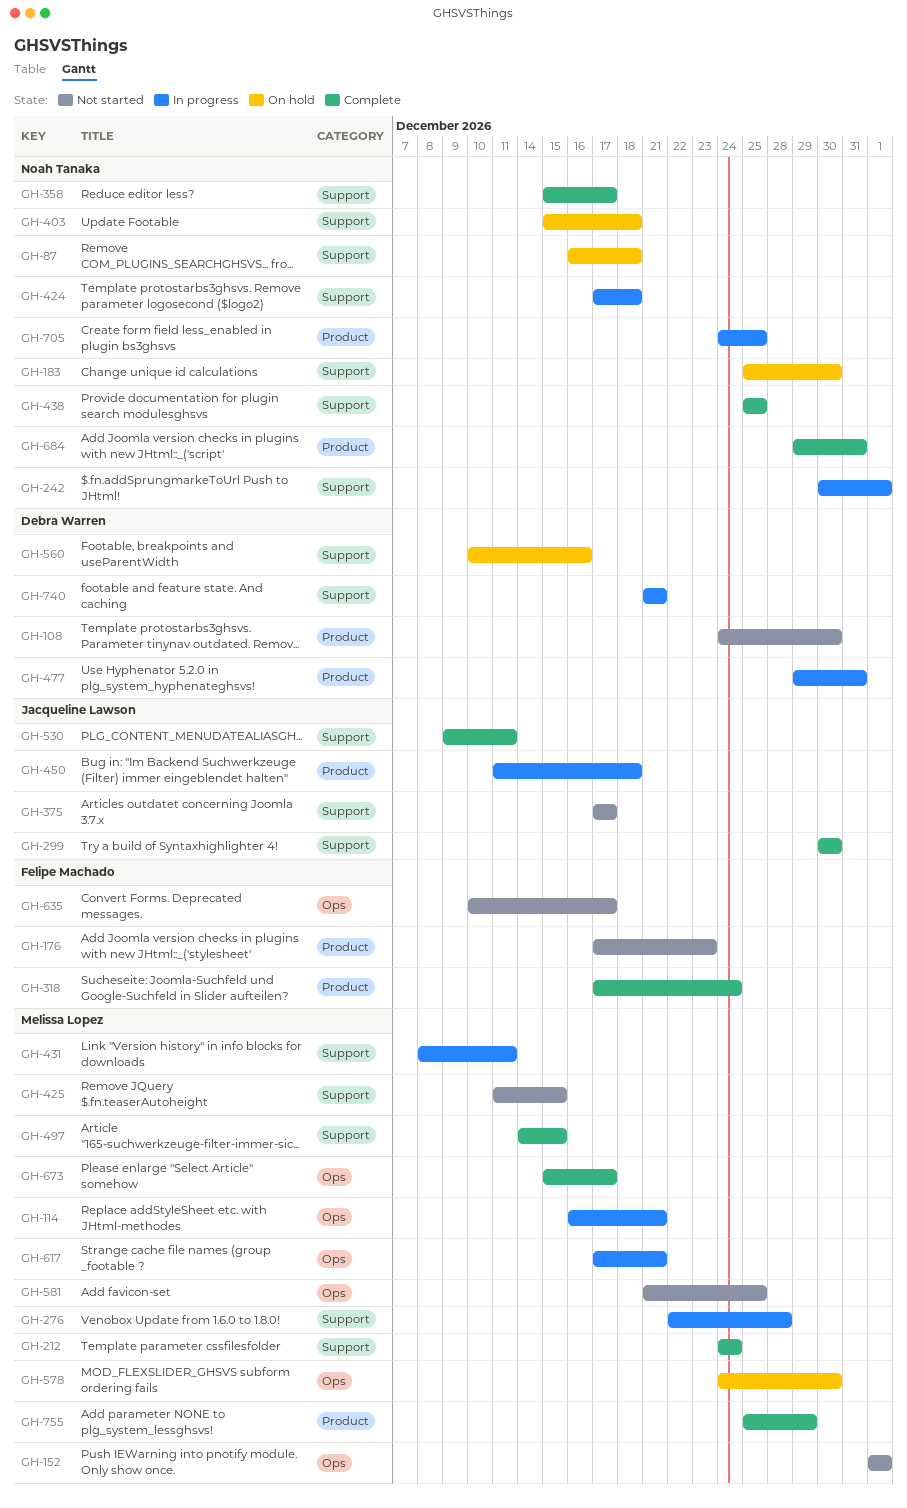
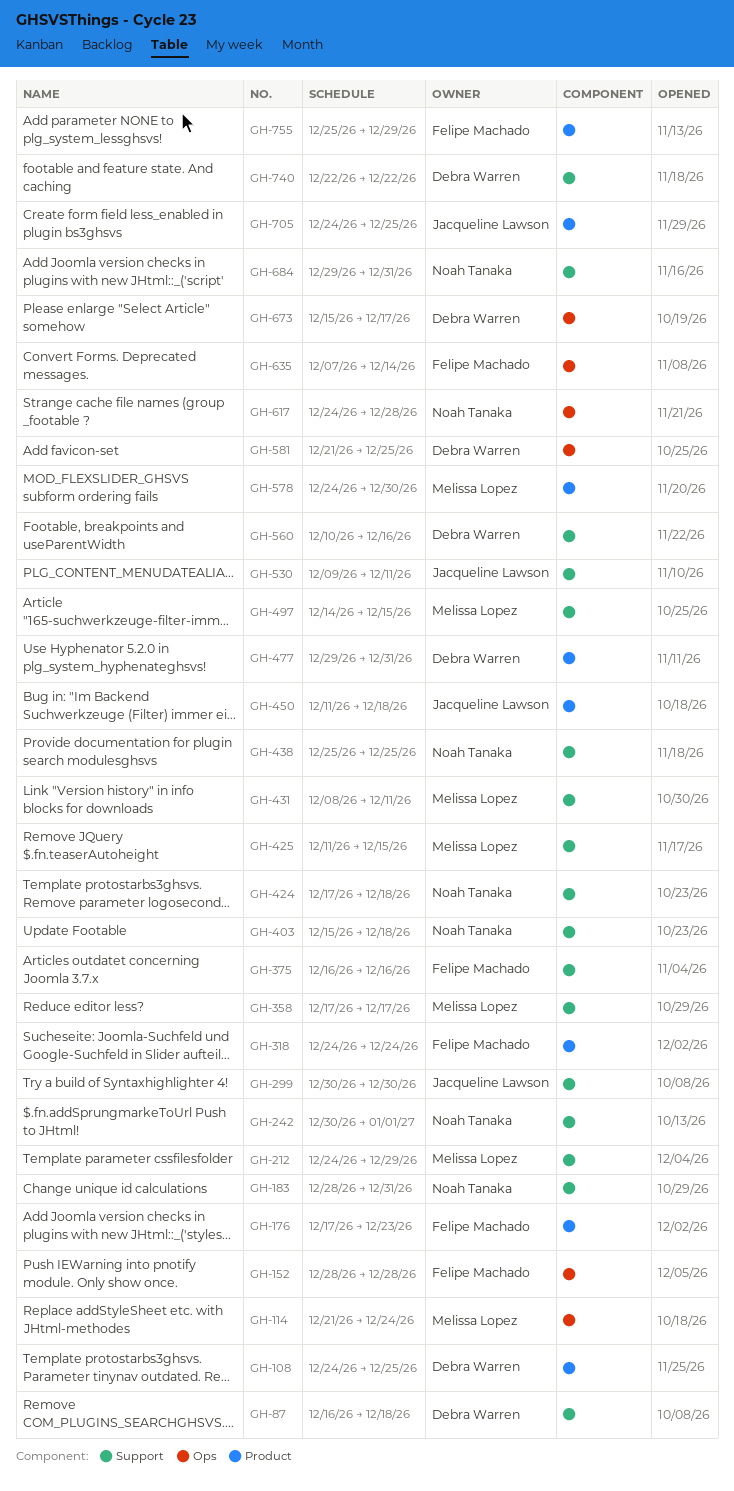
GH-87, owner: Noah Tanaka -> Debra Warren
GH-108, due: Dec 30 -> Dec 25
GH-114, start: Dec 16 -> Dec 21
GH-114, due: Dec 21 -> Dec 24
GH-152, owner: Melissa Lopez -> Felipe Machado
GH-152, start: Jan 1 -> Dec 28
GH-152, due: Jan 1 -> Dec 28
GH-183, start: Dec 25 -> Dec 28
GH-183, due: Dec 30 -> Dec 31
GH-212, due: Dec 24 -> Dec 29
GH-276: present -> none
GH-318, start: Dec 17 -> Dec 24
GH-358, owner: Noah Tanaka -> Melissa Lopez
GH-358, start: Dec 15 -> Dec 17
GH-375, owner: Jacqueline Lawson -> Felipe Machado
GH-375, start: Dec 17 -> Dec 16
GH-375, due: Dec 17 -> Dec 16
GH-578, label: Ops -> Product
GH-581, owner: Melissa Lopez -> Debra Warren
GH-617, owner: Melissa Lopez -> Noah Tanaka
GH-617, start: Dec 17 -> Dec 24
GH-617, due: Dec 21 -> Dec 28
GH-635, start: Dec 10 -> Dec 7
GH-635, due: Dec 17 -> Dec 14
GH-673, owner: Melissa Lopez -> Debra Warren
GH-684, label: Product -> Support
GH-705, owner: Noah Tanaka -> Jacqueline Lawson
GH-740, start: Dec 21 -> Dec 22
GH-740, due: Dec 21 -> Dec 22
GH-755, owner: Melissa Lopez -> Felipe Machado

